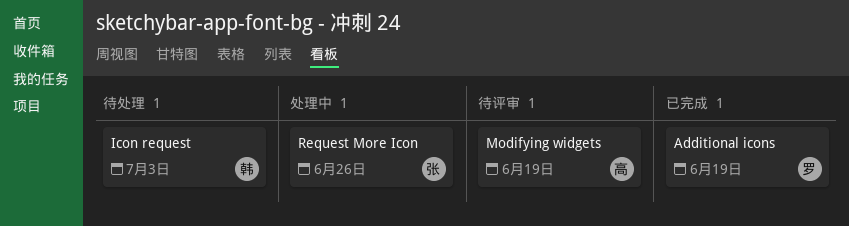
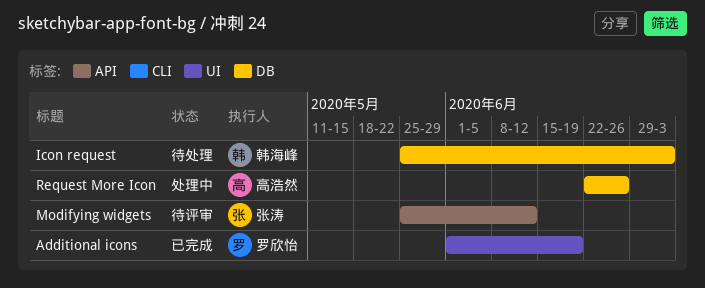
Modifying widgets, owner: 高浩然 -> 张涛
Modifying widgets, due: Jun 19 -> Jun 12
Request More Icon, owner: 张涛 -> 高浩然

